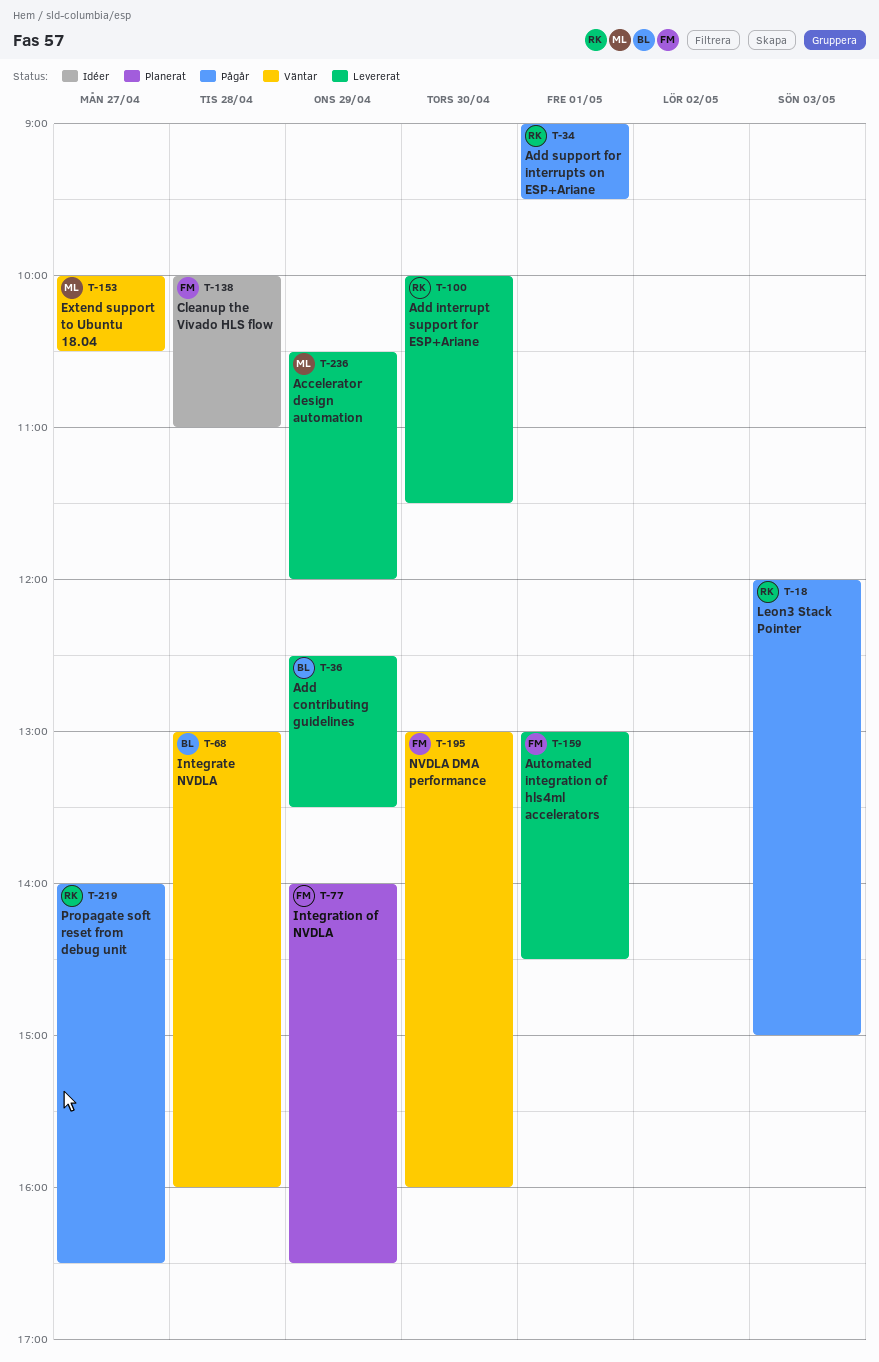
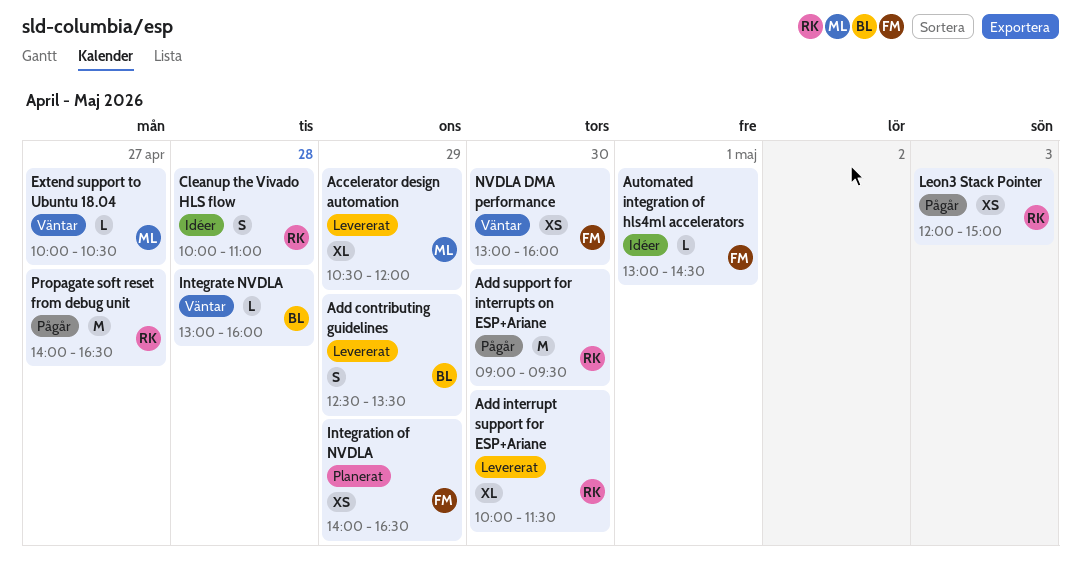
Add support for interrupts on ESP+Ariane, day: May 1 -> Apr 30
Automated integration of hls4ml accelerators, status: Levererat -> Idéer
Cleanup the Vivado HLS flow, owner: FM -> RK

